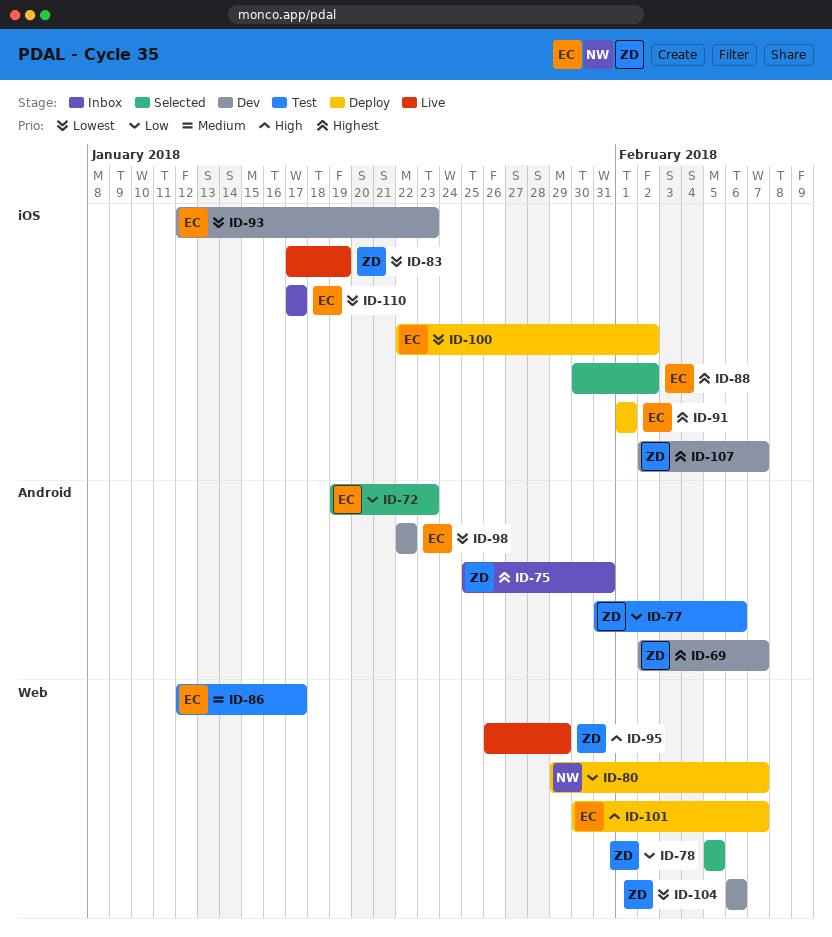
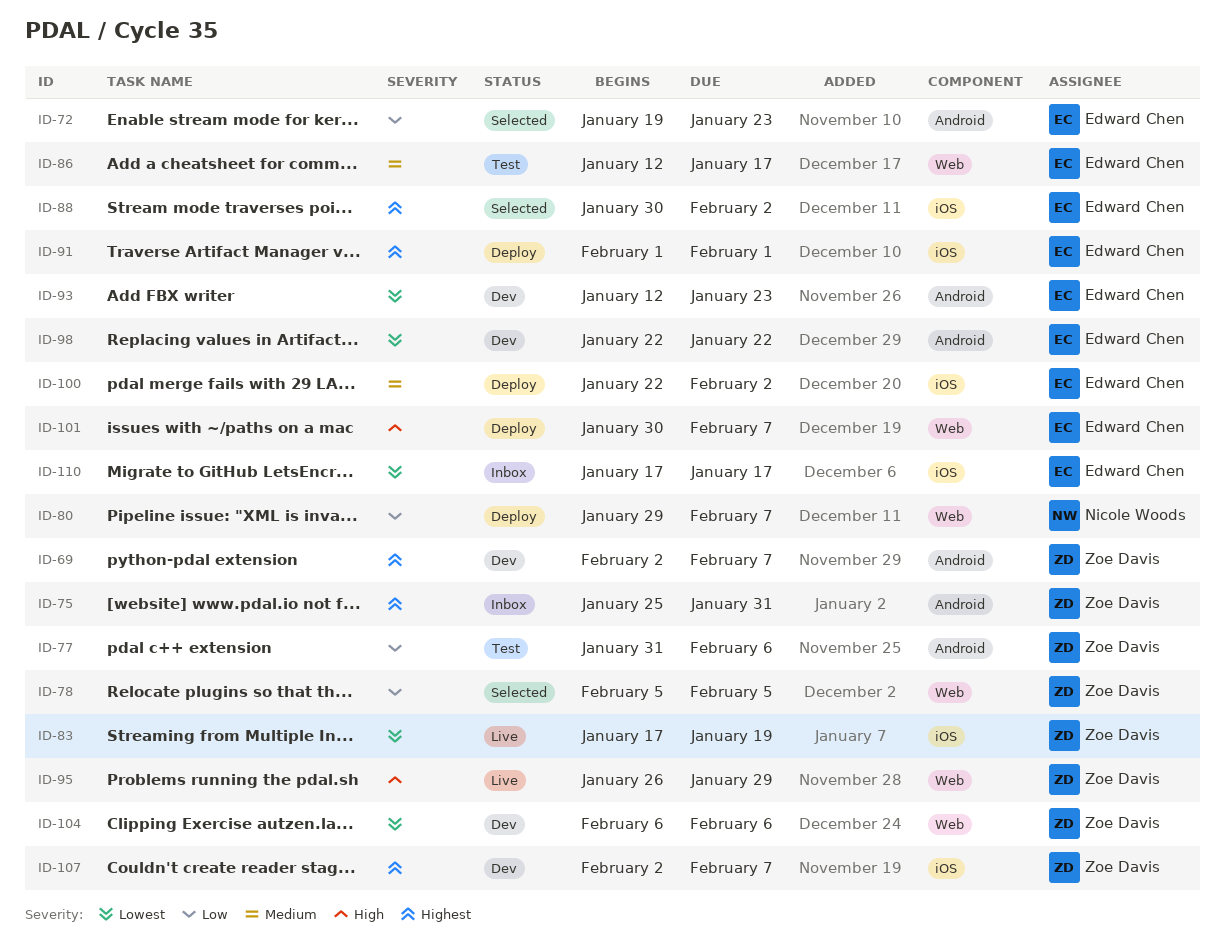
ID-93, label: iOS -> Android
ID-100, priority: Lowest -> Medium

